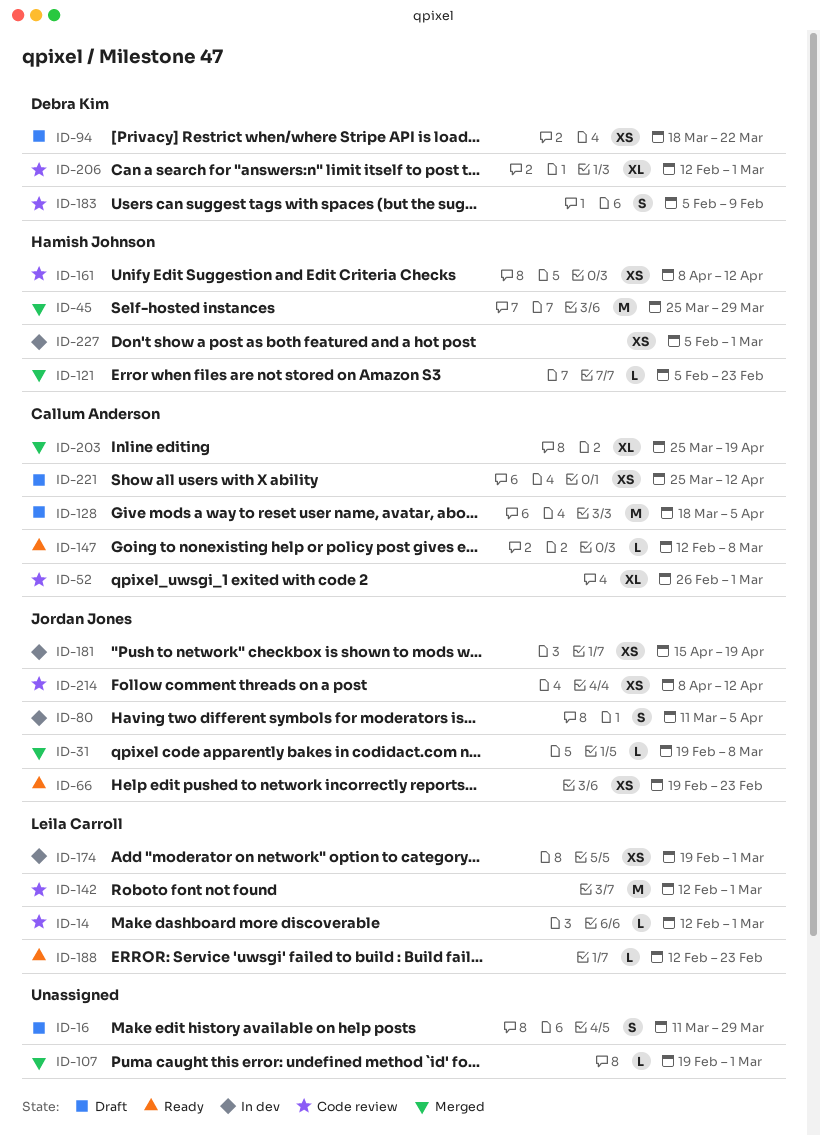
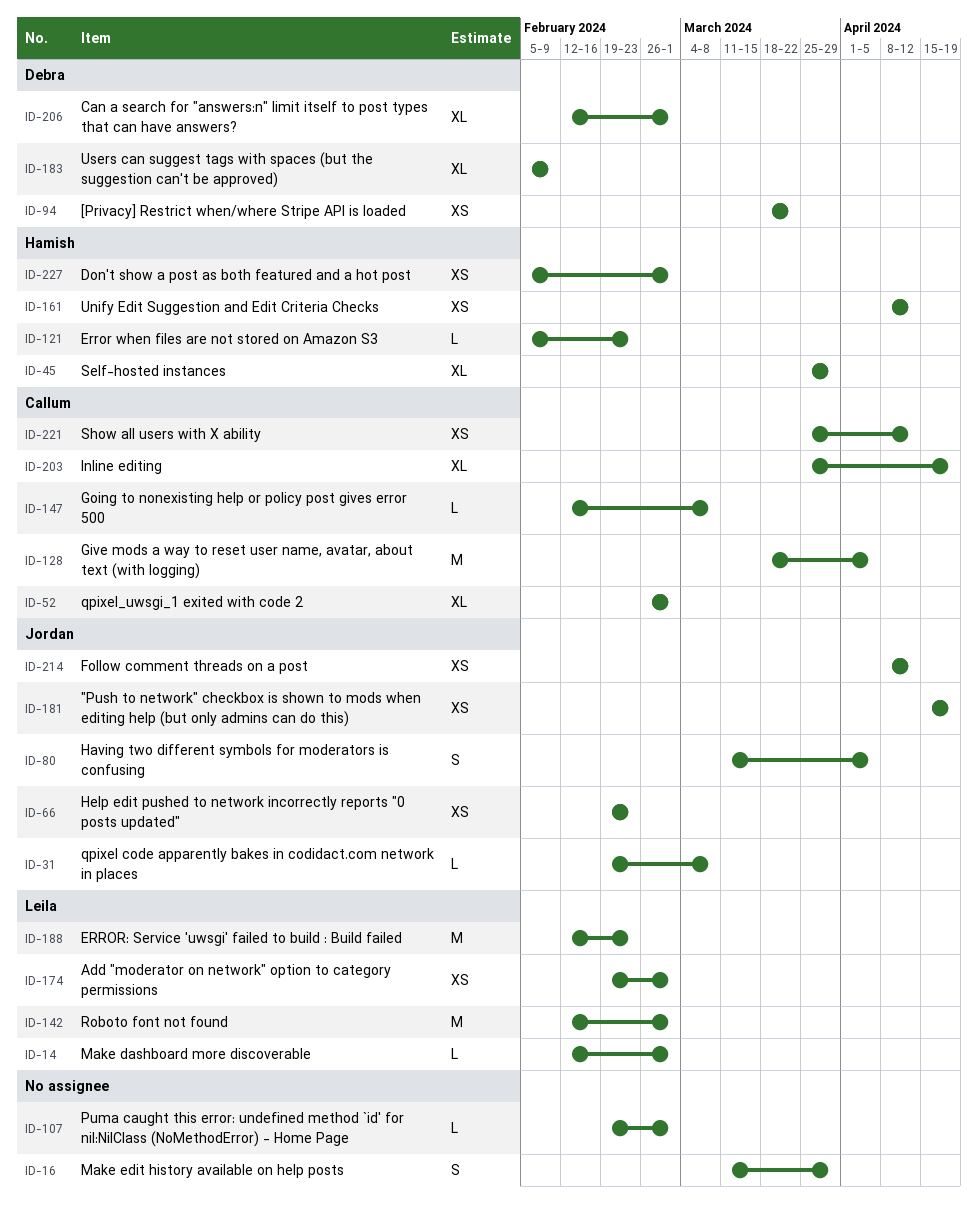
ID-45, estimate: M -> XL
ID-183, estimate: S -> XL
ID-188, estimate: L -> M

